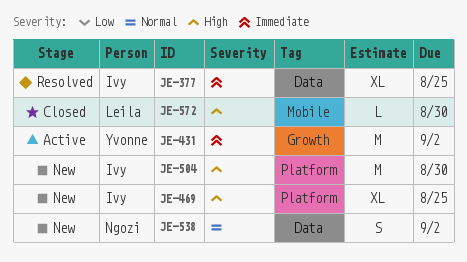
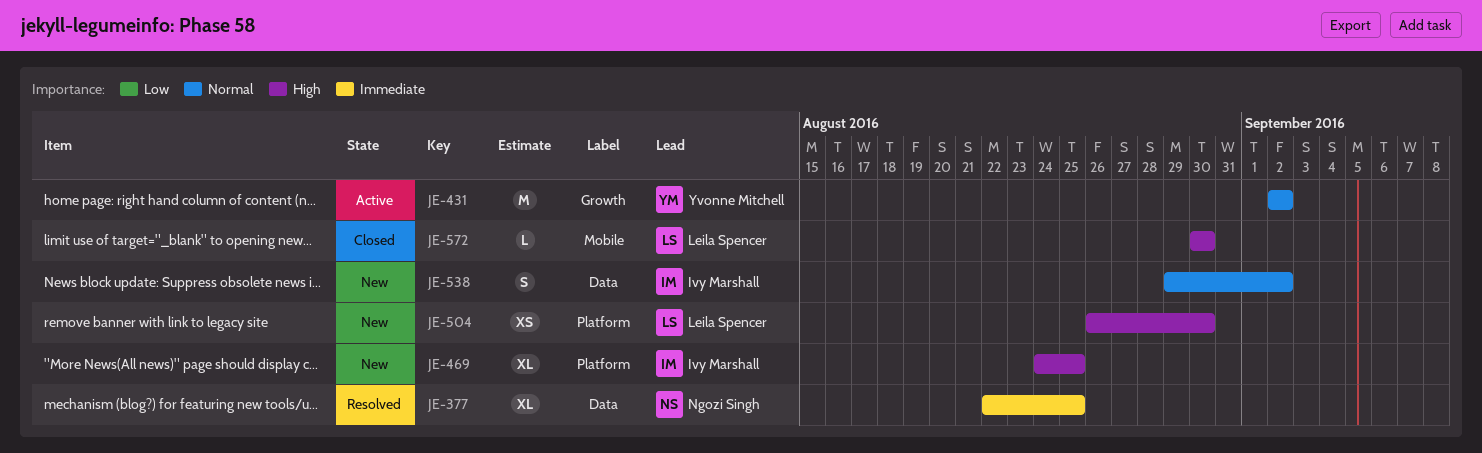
JE-377, owner: Ivy Marshall -> Ngozi Singh
JE-431, priority: Immediate -> Normal
JE-504, owner: Ivy Marshall -> Leila Spencer
JE-504, estimate: M -> XS
JE-538, owner: Ngozi Singh -> Ivy Marshall

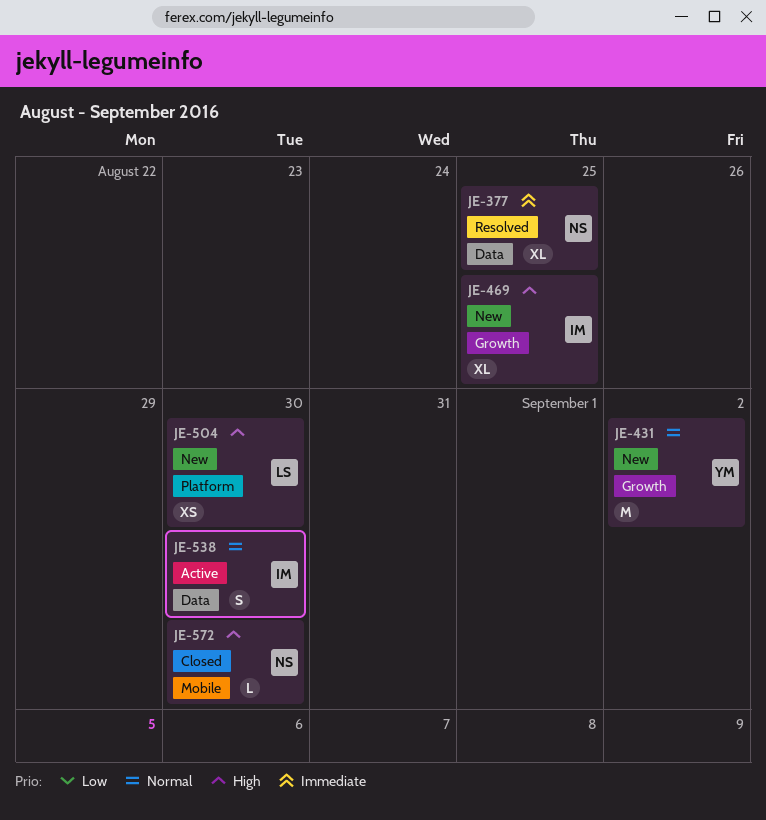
JE-431, status: Active -> New
JE-469, label: Platform -> Growth
JE-538, status: New -> Active
JE-538, due: Sep 2 -> Aug 30
JE-572, owner: Leila Spencer -> Ngozi Singh

